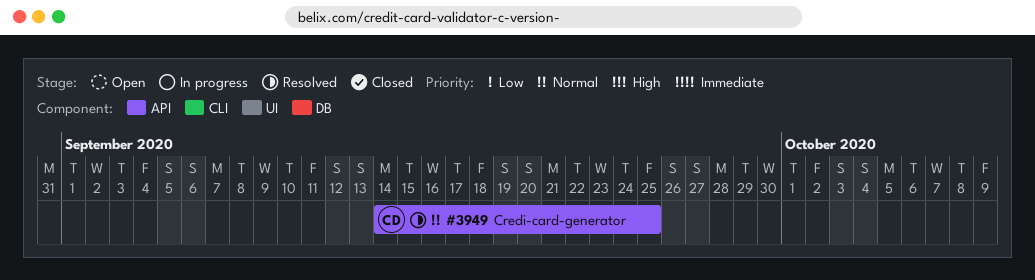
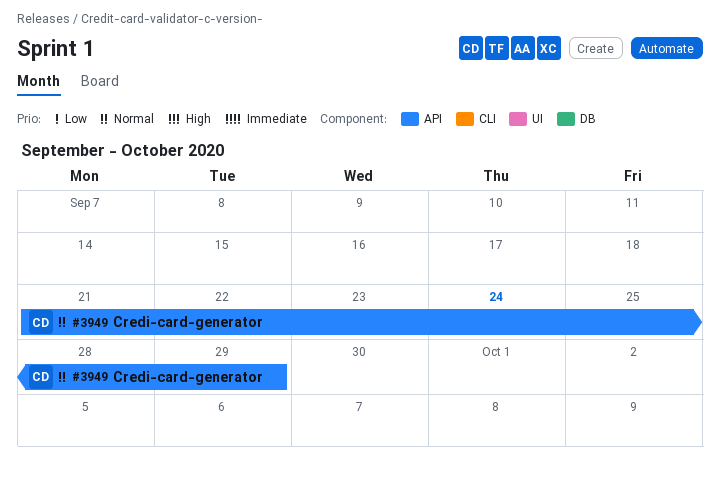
#3949, start: Sep 14 -> Sep 21
#3949, due: Sep 25 -> Sep 29

